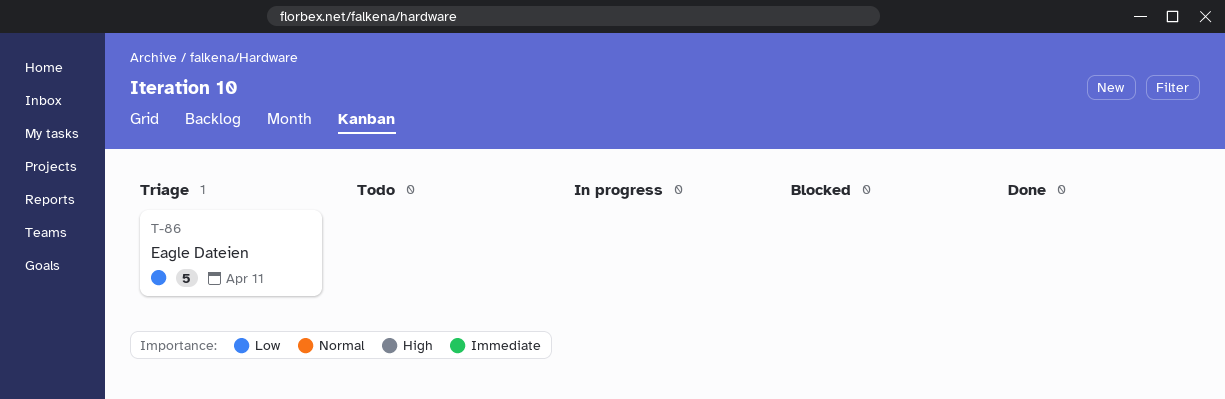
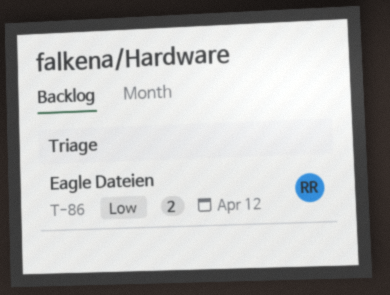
T-86, estimate: 5 -> 2
T-86, due: Apr 11 -> Apr 12

